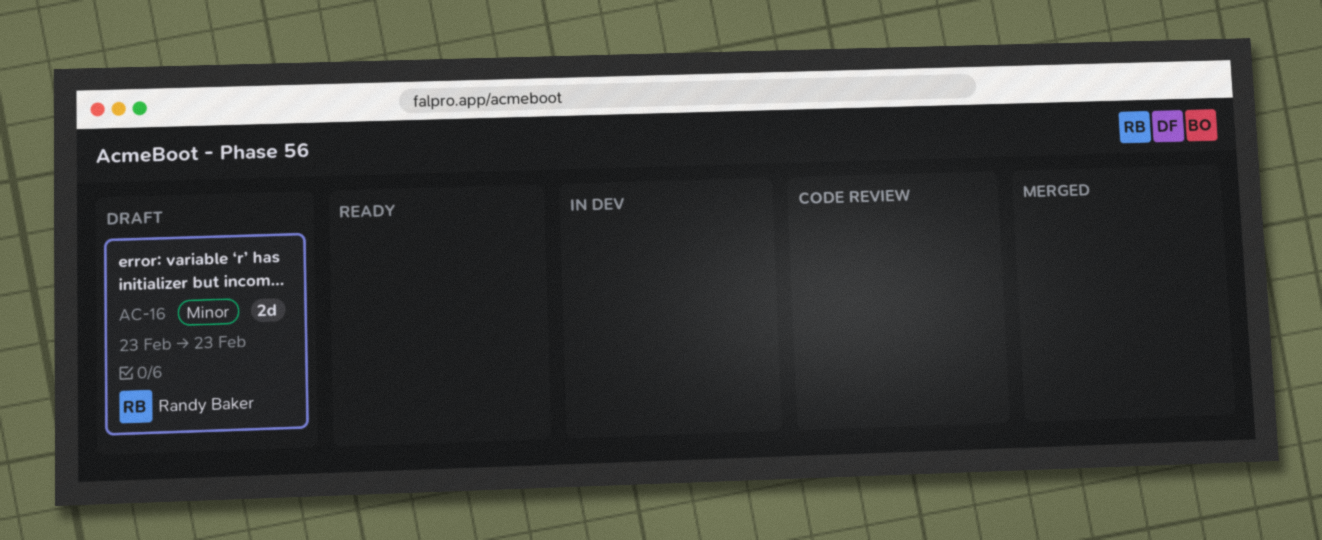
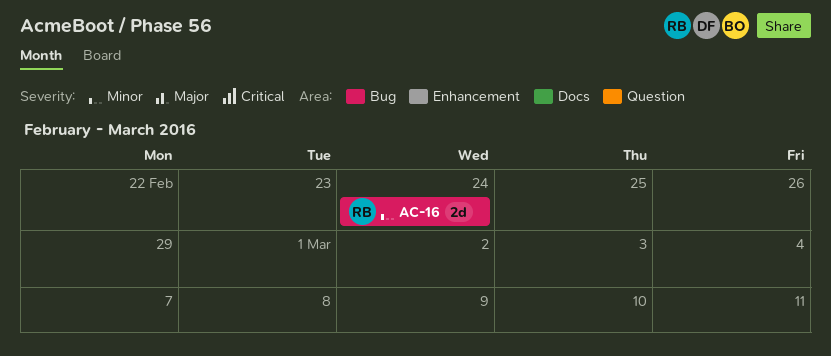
AC-16, start: Feb 23 -> Feb 24
AC-16, due: Feb 23 -> Feb 24

